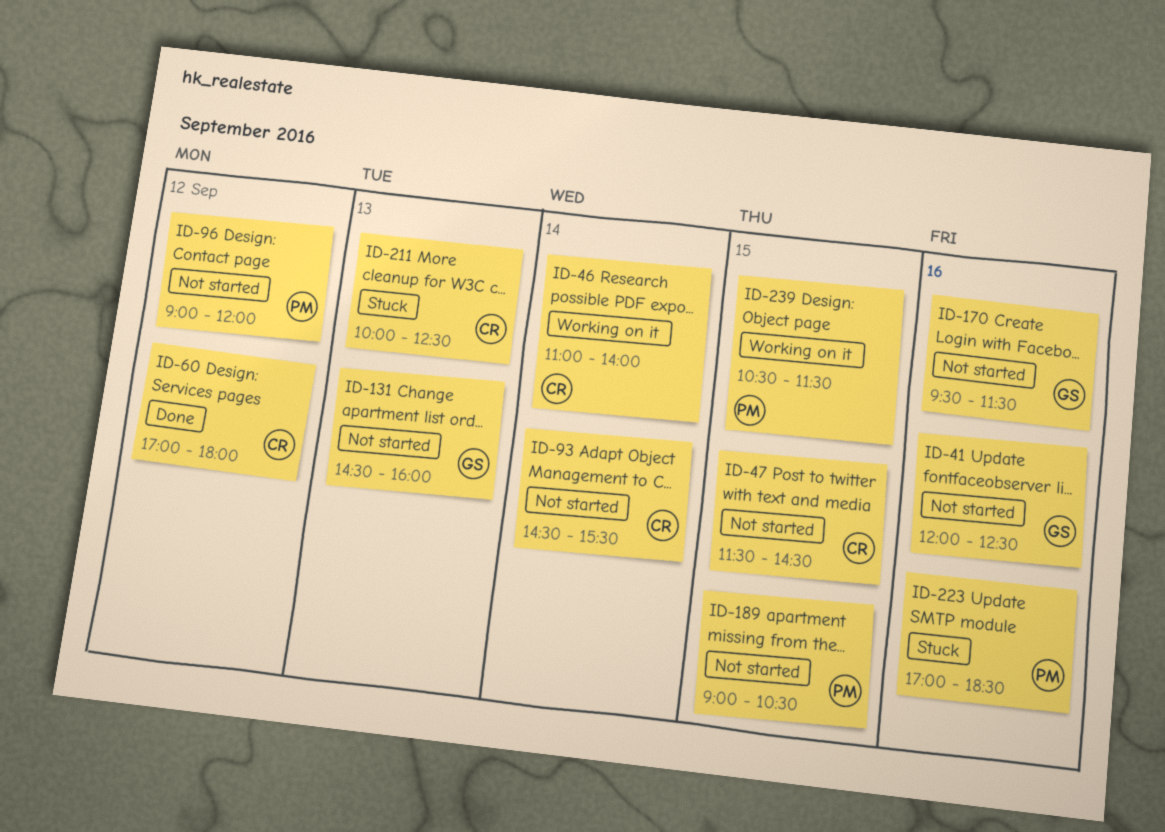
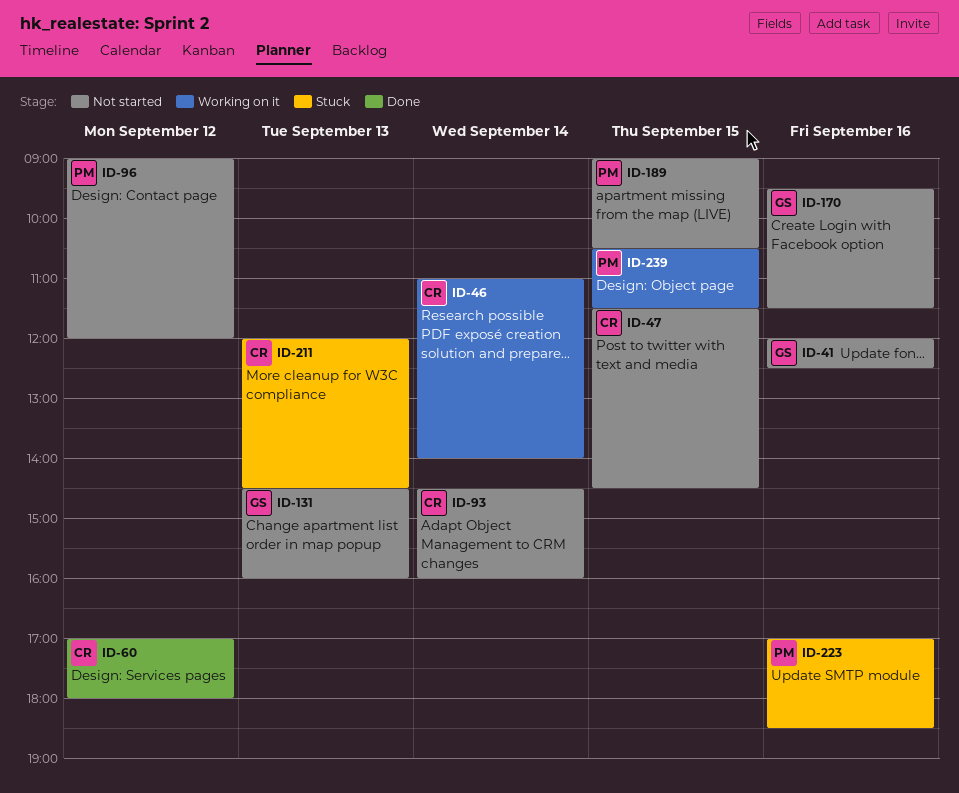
ID-93, ends: 15:30 -> 16:00
ID-211, begins: 10:00 -> 12:00
ID-211, ends: 12:30 -> 14:30

